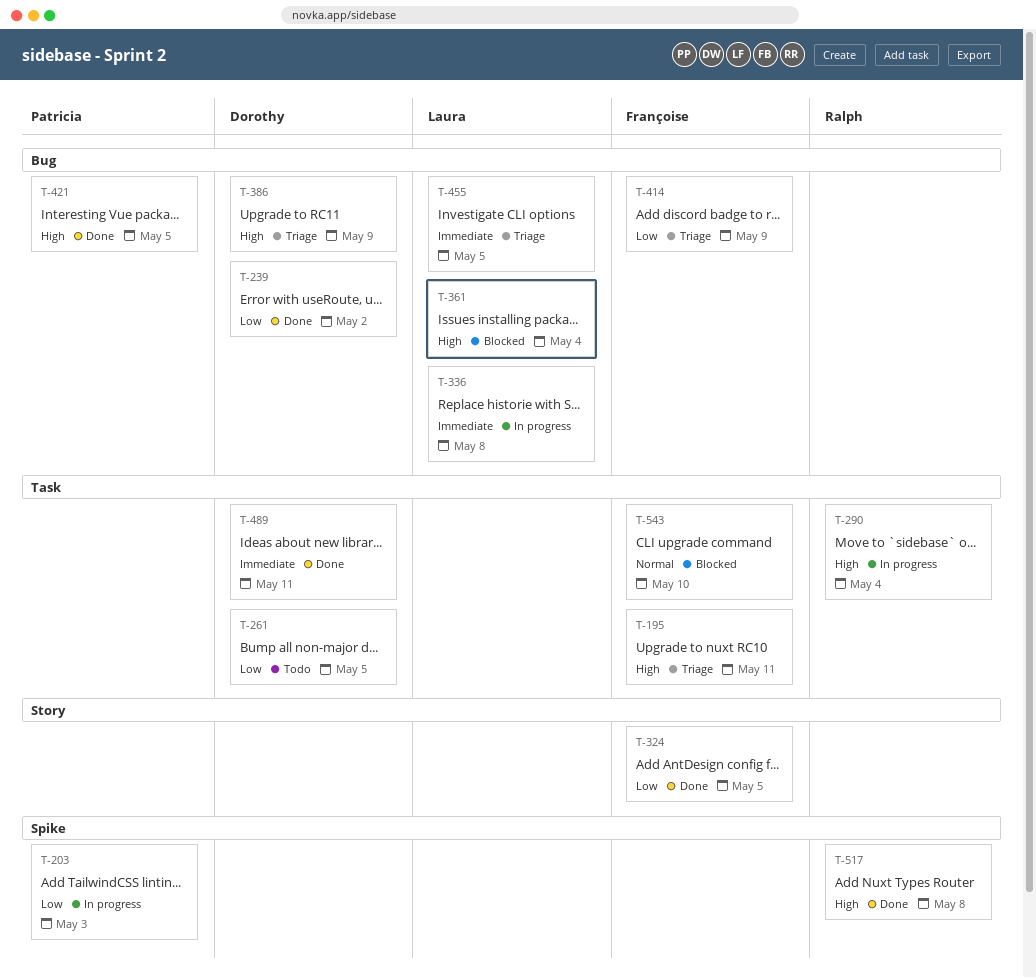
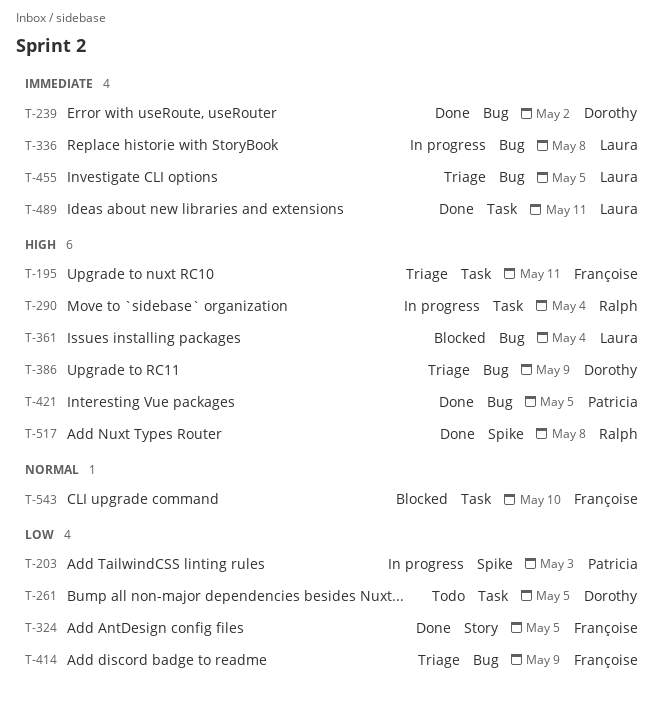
T-239, priority: Low -> Immediate
T-489, owner: Dorothy -> Laura

